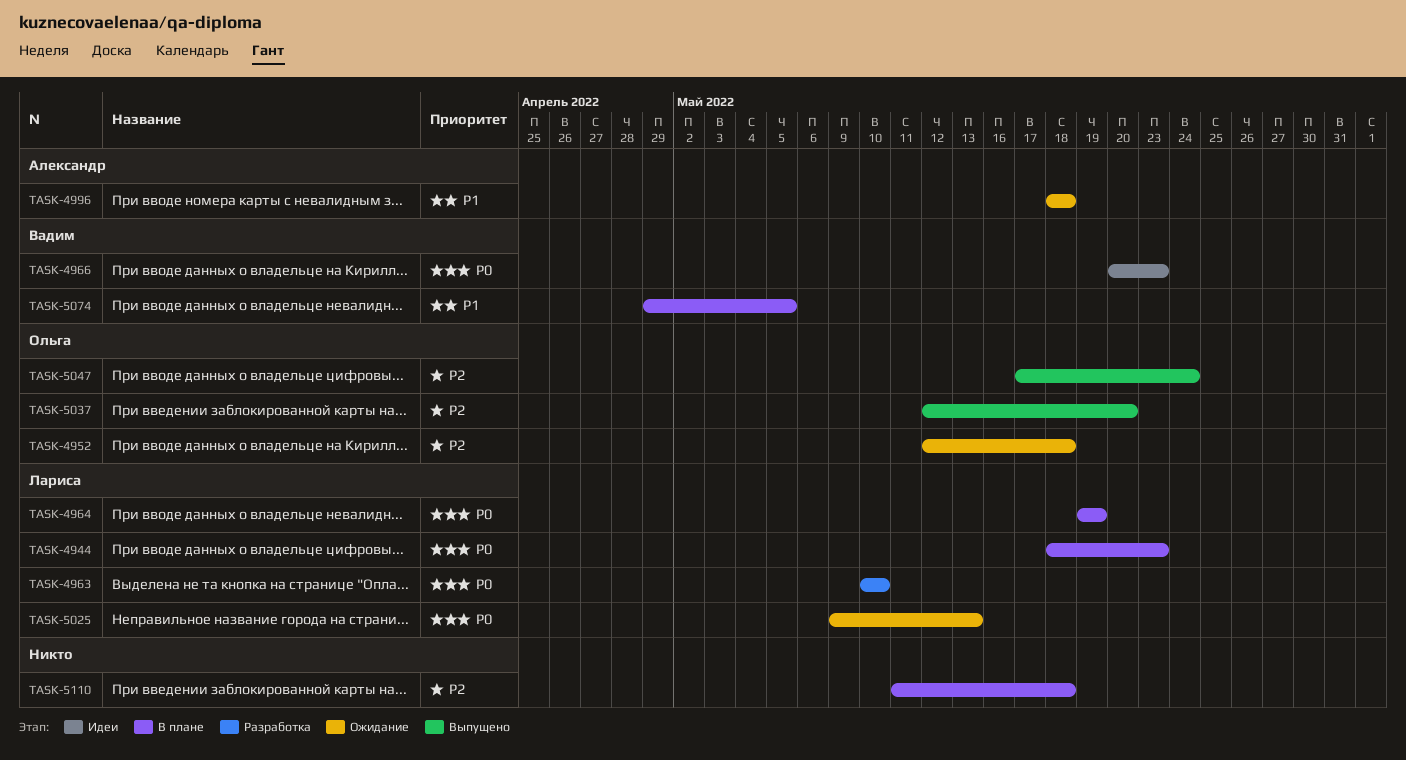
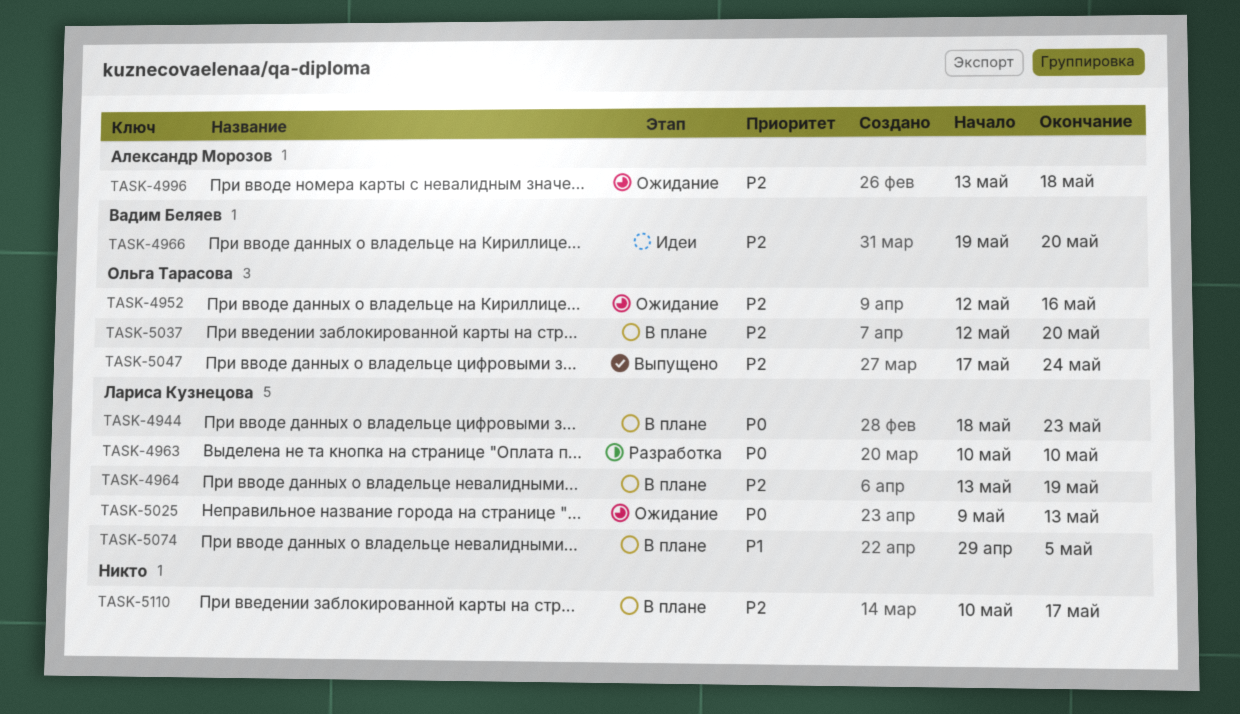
TASK-4952, due: May 18 -> May 16
TASK-4964, priority: P0 -> P2
TASK-4964, start: May 19 -> May 13
TASK-4966, priority: P0 -> P2
TASK-4966, start: May 20 -> May 19
TASK-4966, due: May 23 -> May 20
TASK-4996, priority: P1 -> P2
TASK-4996, start: May 18 -> May 13
TASK-5037, status: Выпущено -> В плане
TASK-5074, owner: Вадим Беляев -> Лариса Кузнецова
TASK-5110, start: May 11 -> May 10
TASK-5110, due: May 18 -> May 17

